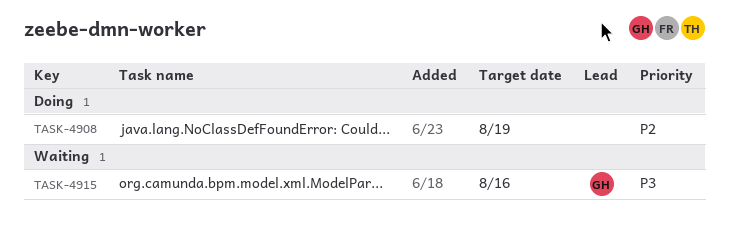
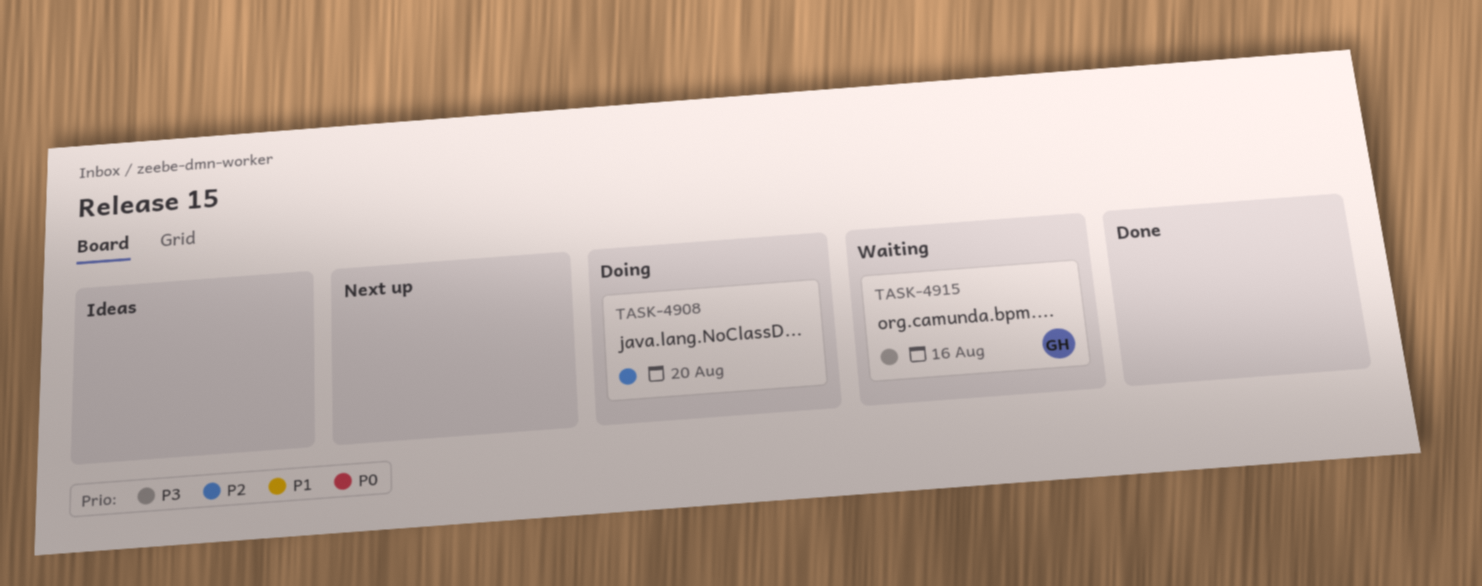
TASK-4908, due: Aug 19 -> Aug 20

